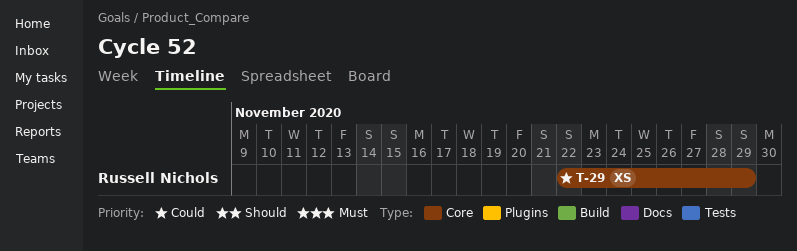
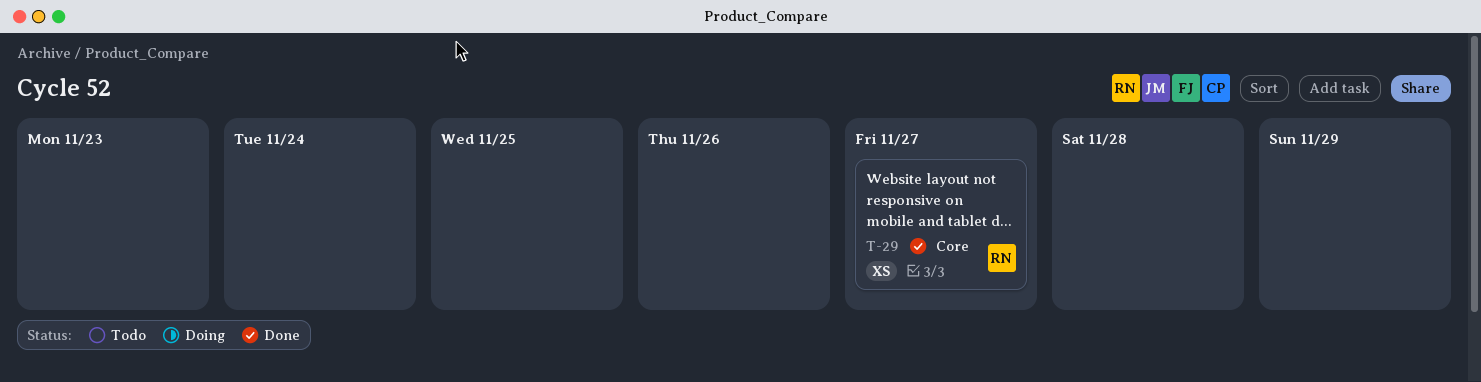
T-29, due: Nov 29 -> Nov 27

